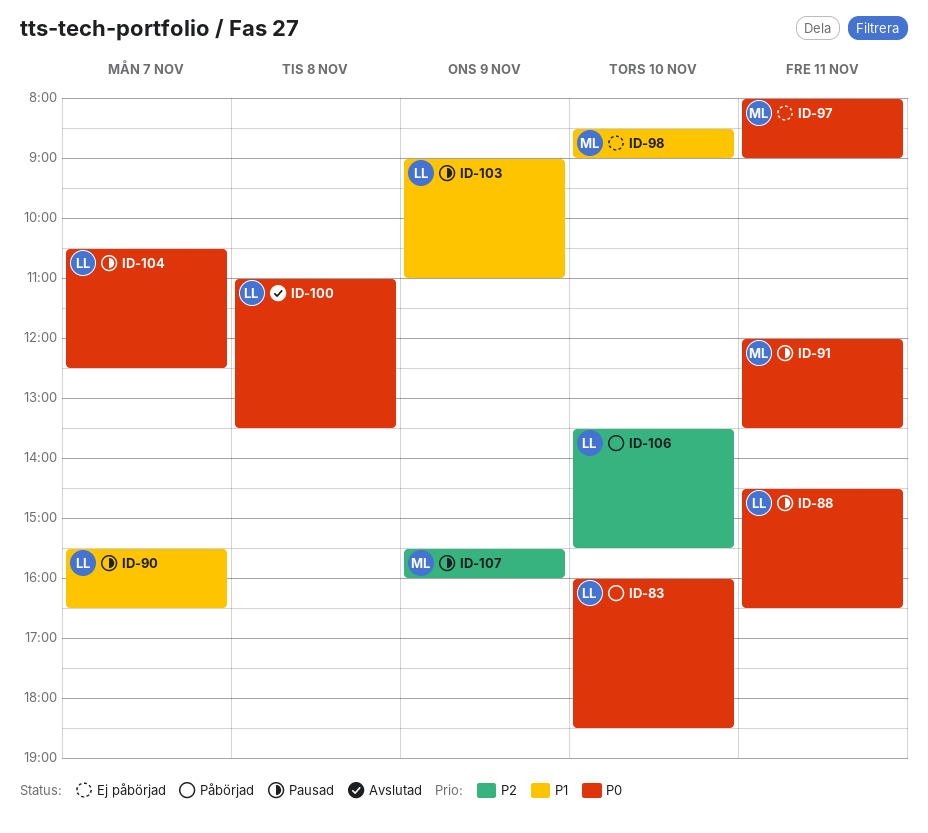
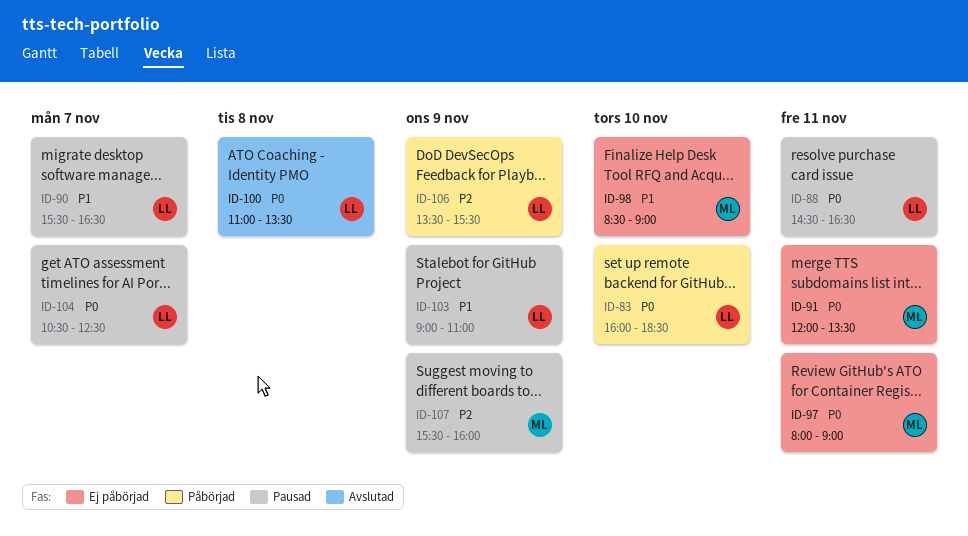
ID-91, status: Pausad -> Ej påbörjad
ID-106, day: Nov 10 -> Nov 9

